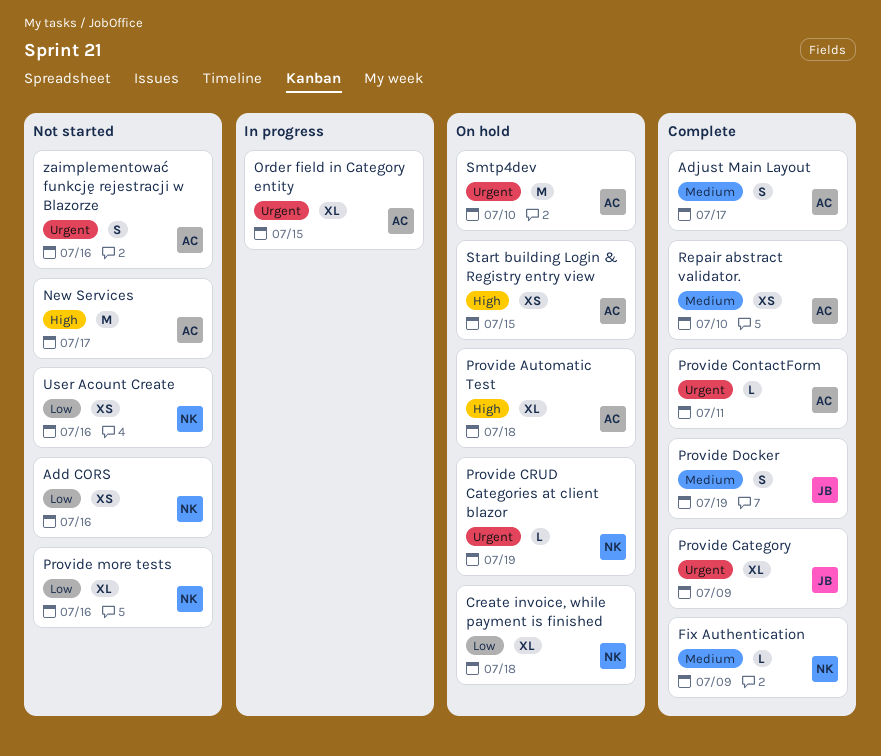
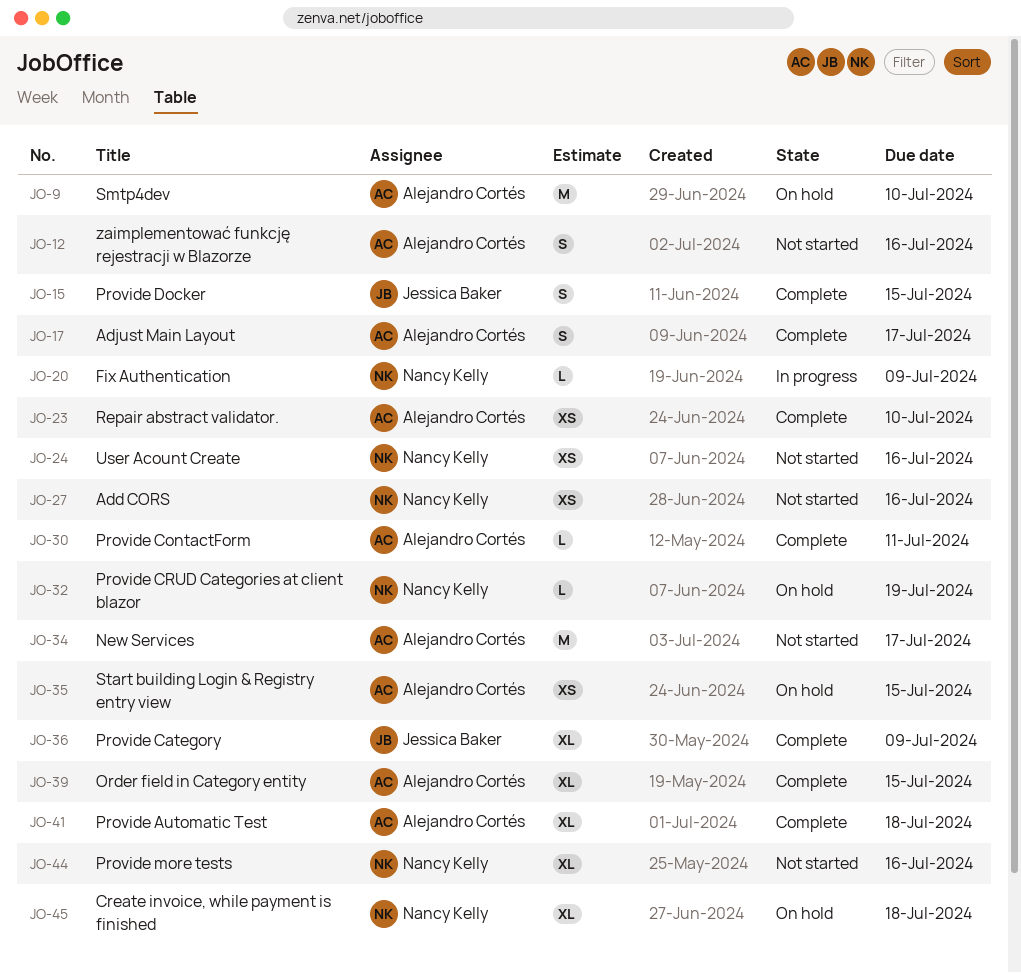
Fix Authentication, status: Complete -> In progress
Order field in Category entity, status: In progress -> Complete
Provide Automatic Test, status: On hold -> Complete
Provide Docker, due: Jul 19 -> Jul 15

